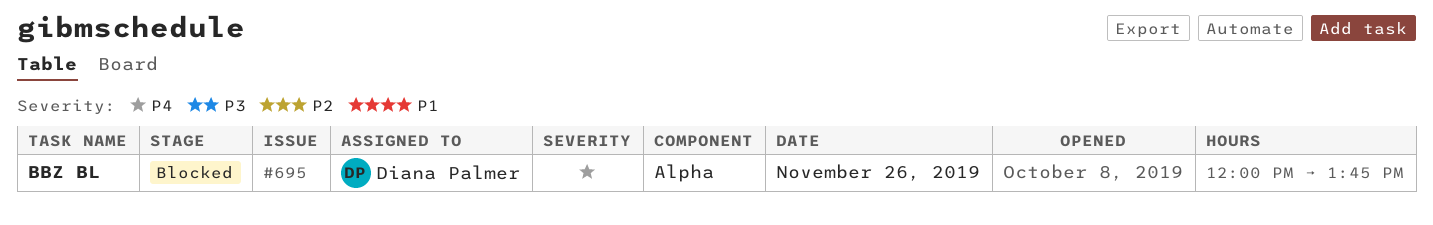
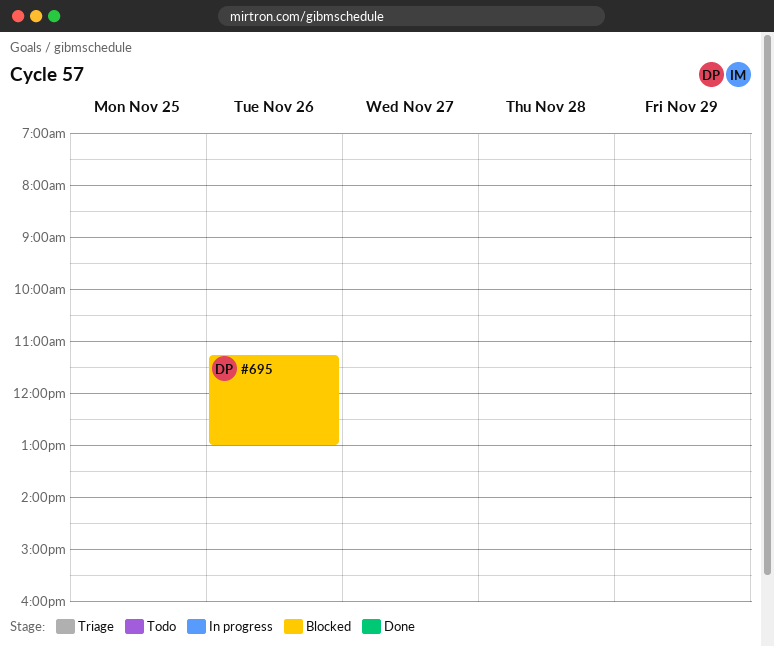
#695, begins: 12:00 -> 11:15
#695, ends: 13:45 -> 13:00

